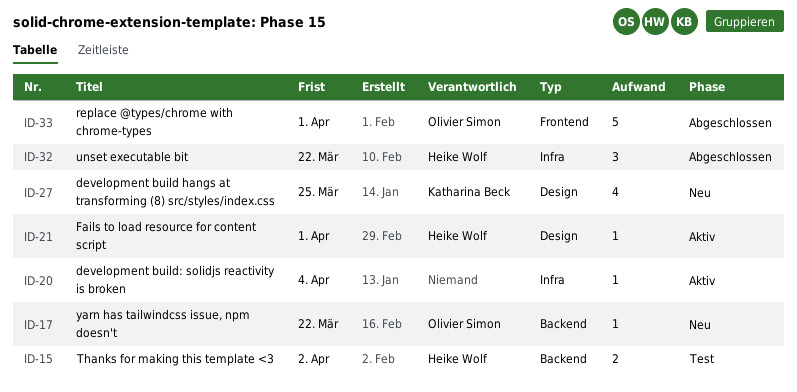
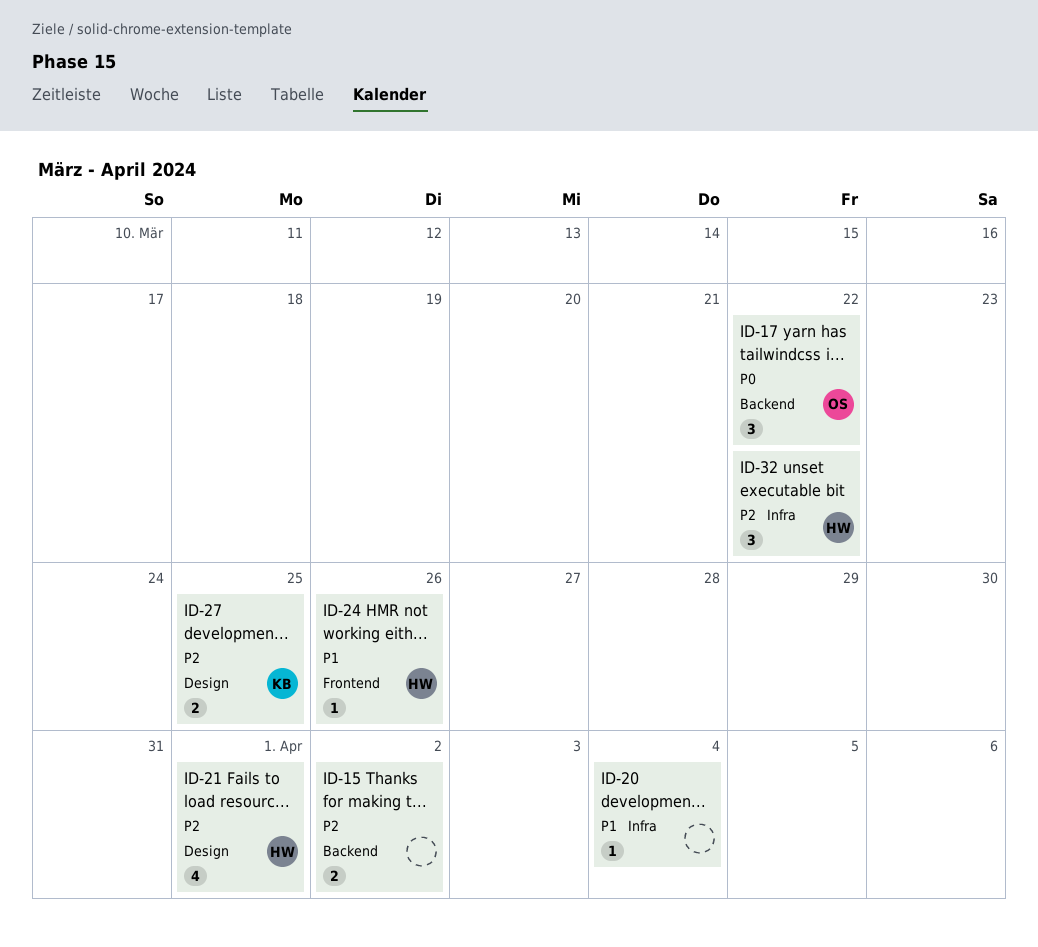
ID-15, owner: Heike Wolf -> none
ID-17, estimate: 1 -> 3
ID-21, estimate: 1 -> 4
ID-24: none -> present
ID-27, estimate: 4 -> 2
ID-33: present -> none

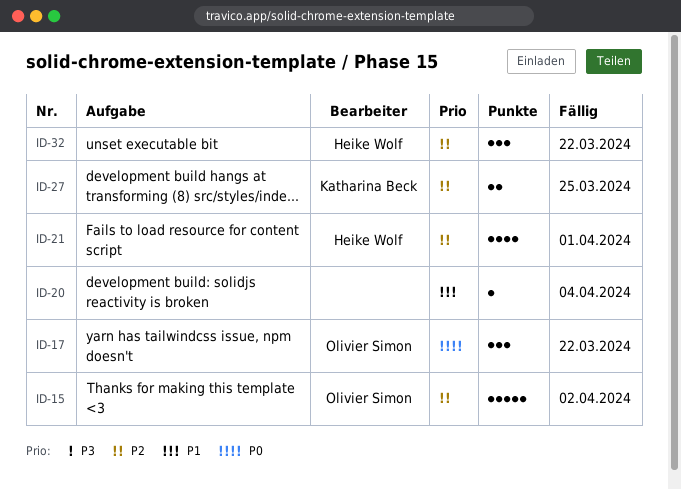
ID-15, owner: none -> Olivier Simon
ID-15, estimate: 2 -> 5
ID-24: present -> none

